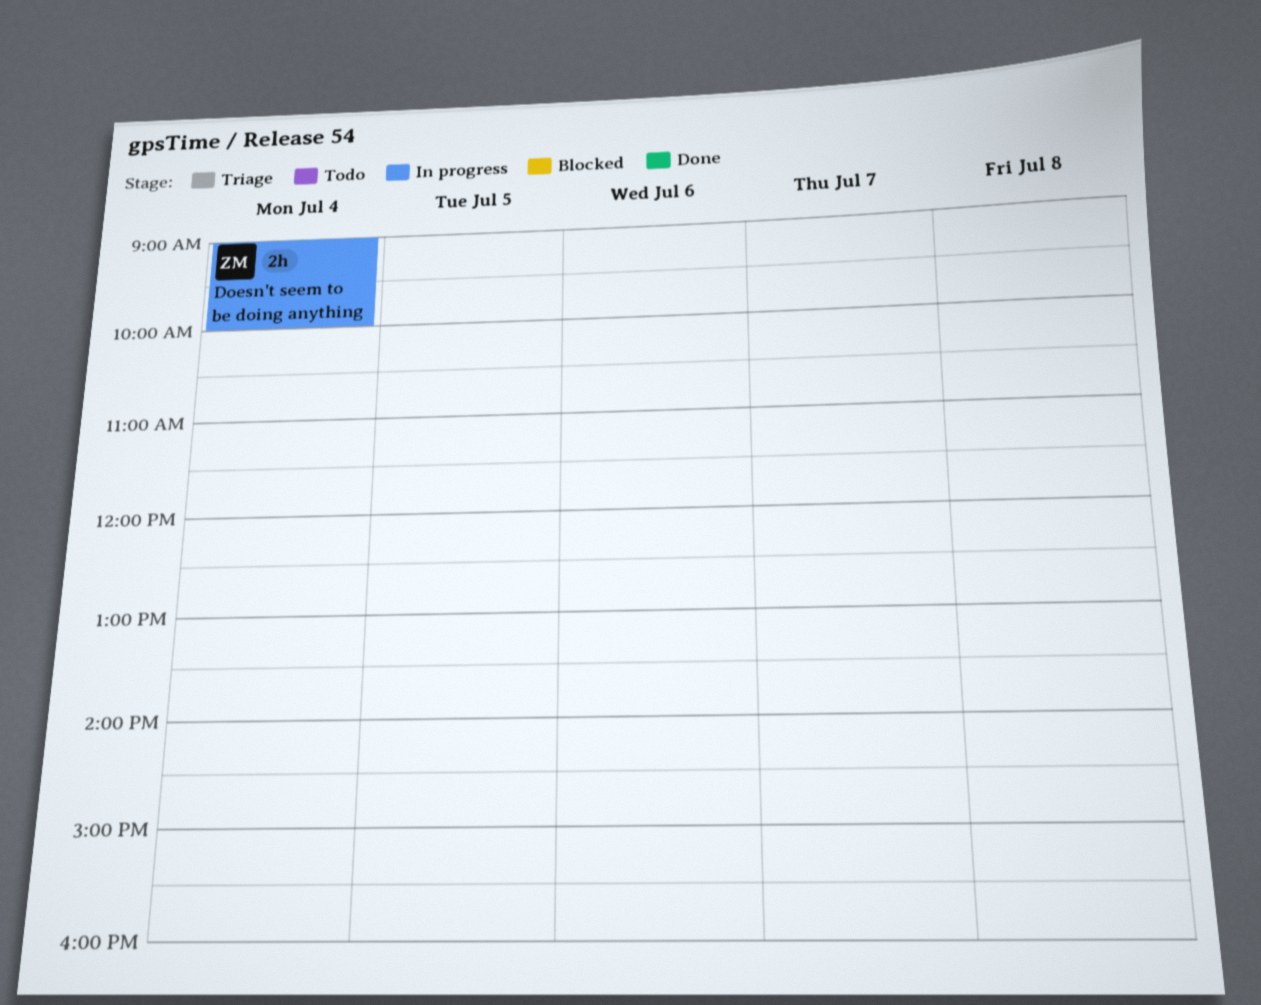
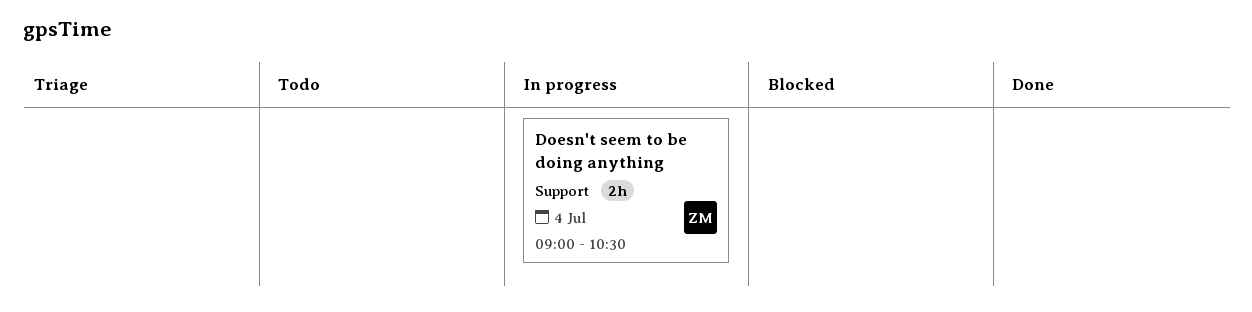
Doesn't seem to be doing anything, ends: 10:00 -> 10:30

